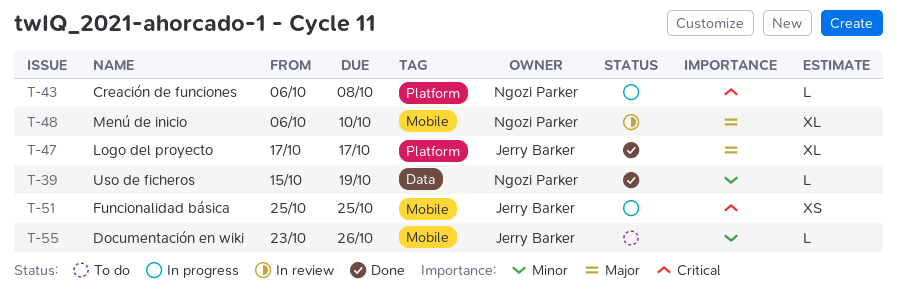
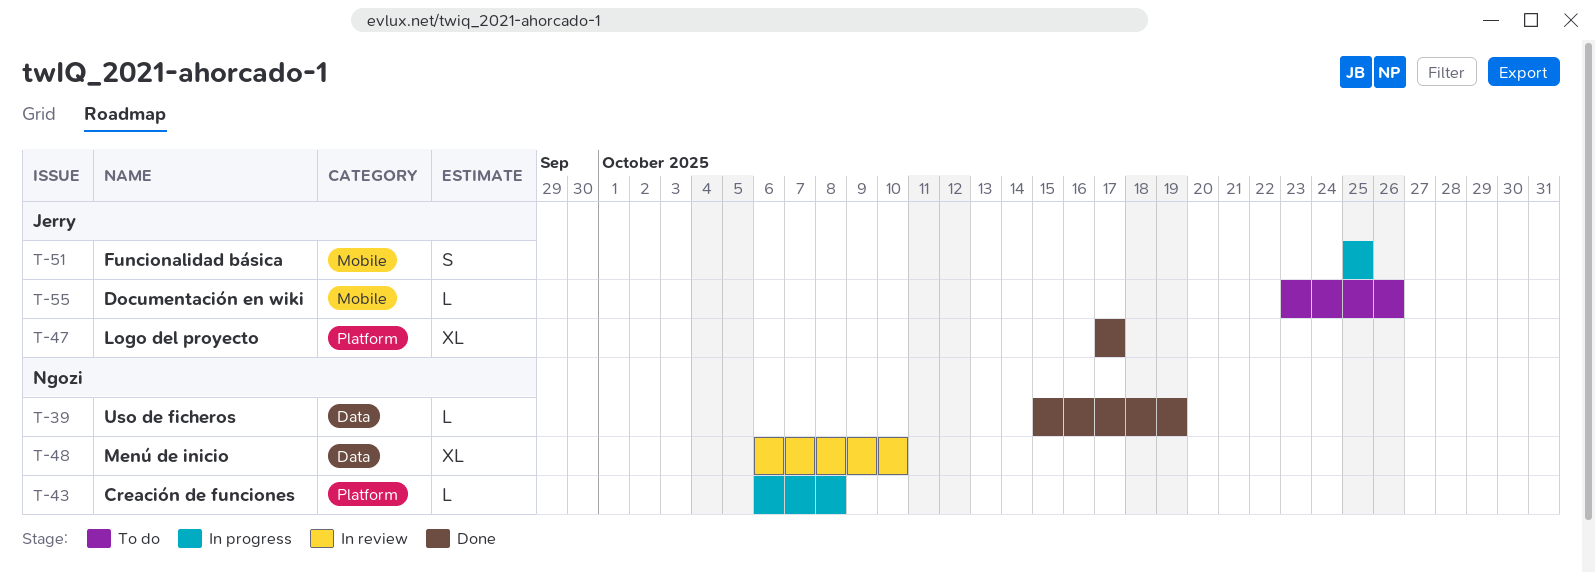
T-48, label: Mobile -> Data
T-51, estimate: XS -> S

